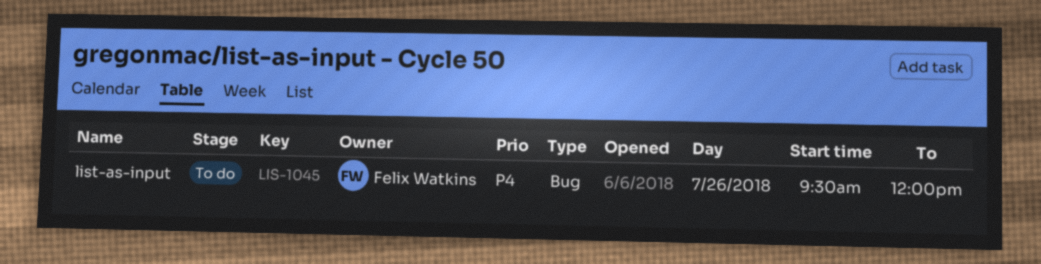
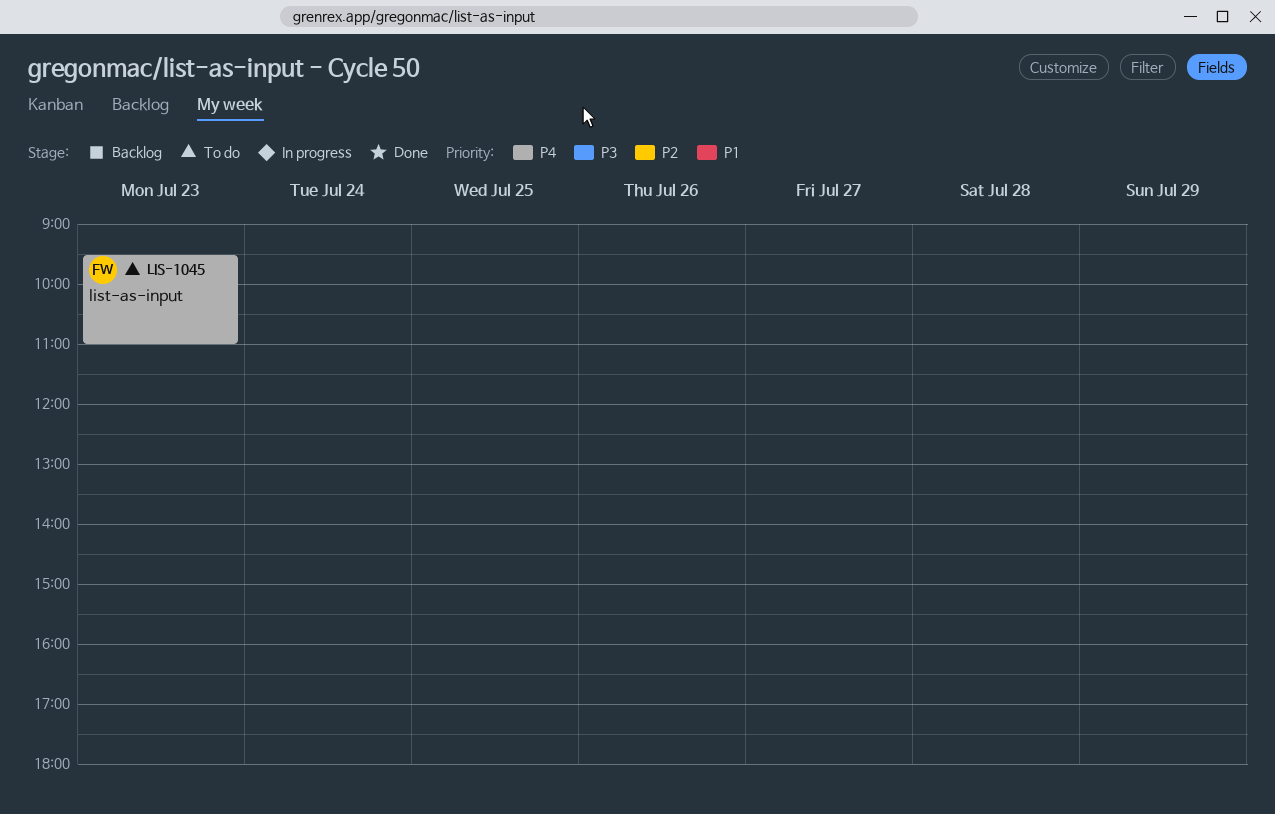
LIS-1045, day: Jul 26 -> Jul 23
LIS-1045, ends: 12:00 -> 11:00

